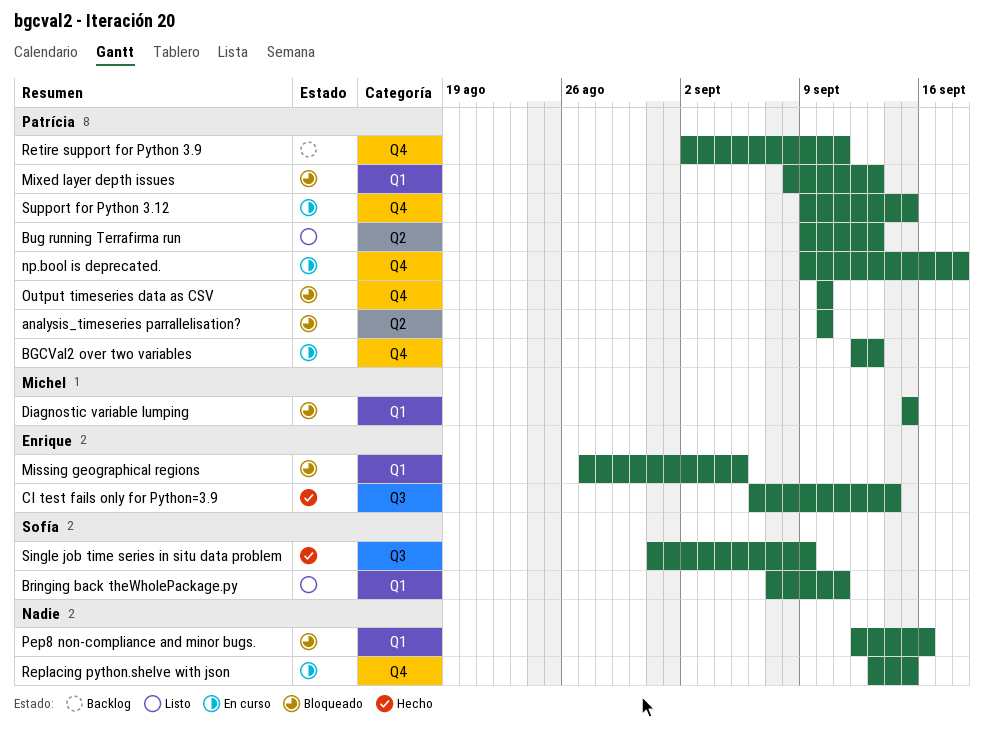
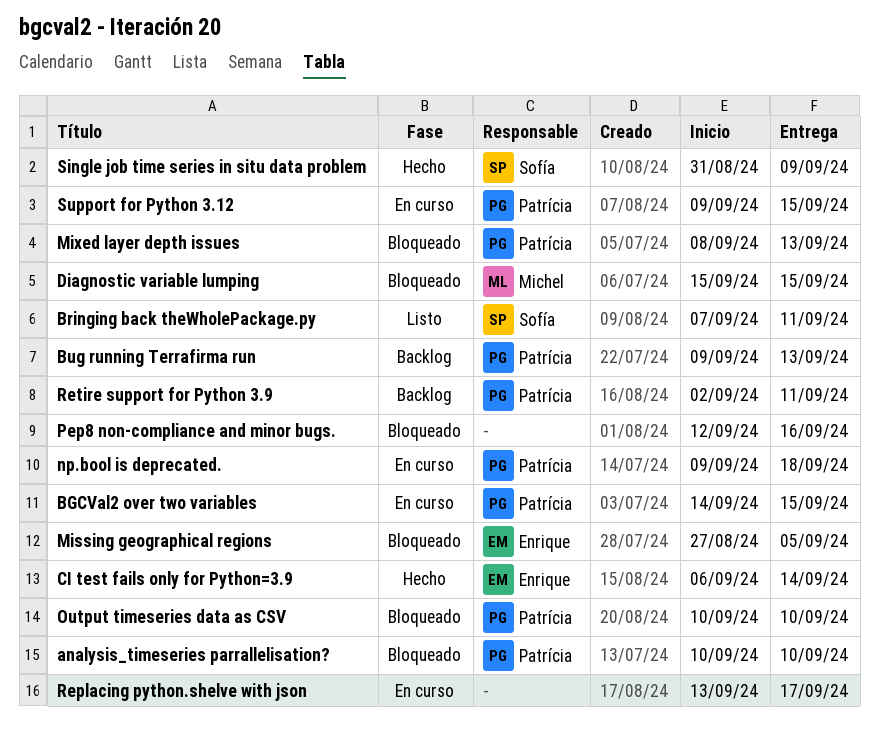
BGCVal2 over two variables, start: Sep 12 -> Sep 14
BGCVal2 over two variables, due: Sep 13 -> Sep 15
Bug running Terrafirma run, status: Listo -> Backlog
Replacing python.shelve with json, due: Sep 15 -> Sep 17

